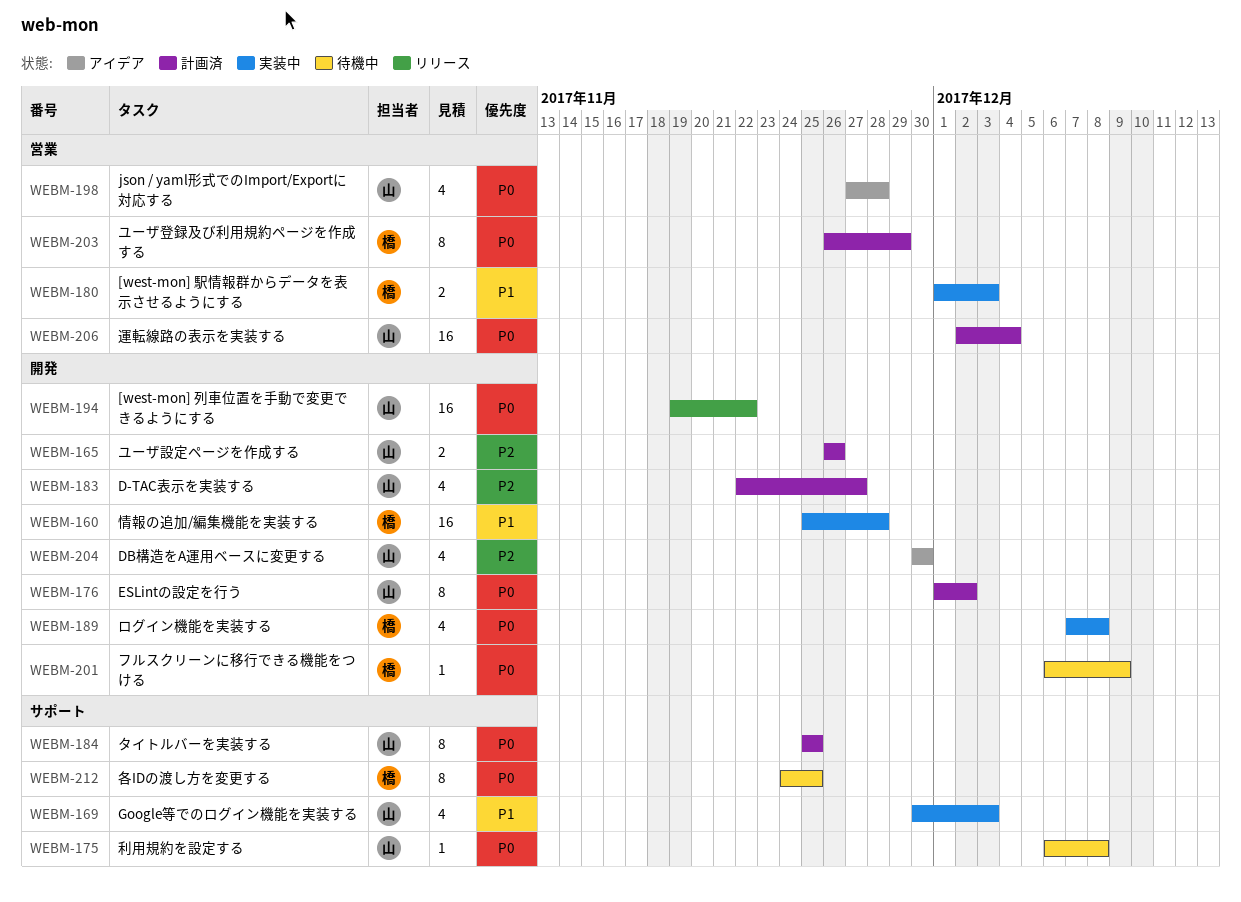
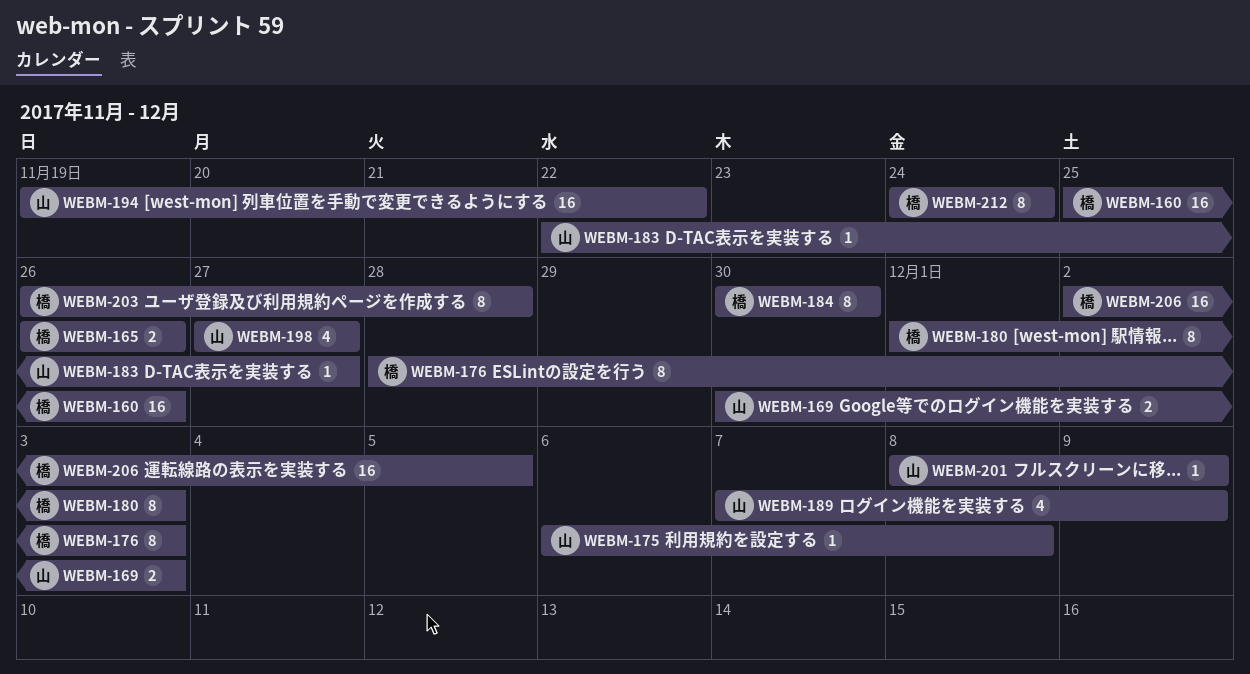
WEBM-160, due: Nov 28 -> Nov 26
WEBM-165, owner: 山 -> 橋
WEBM-169, estimate: 4 -> 2
WEBM-176, owner: 山 -> 橋
WEBM-176, start: Dec 1 -> Nov 28
WEBM-176, due: Dec 2 -> Dec 3
WEBM-180, estimate: 2 -> 8
WEBM-183, estimate: 4 -> 1
WEBM-184, owner: 山 -> 橋
WEBM-184, start: Nov 25 -> Nov 30
WEBM-184, due: Nov 25 -> Nov 30
WEBM-189, owner: 橋 -> 山
WEBM-189, due: Dec 8 -> Dec 9
WEBM-198, due: Nov 28 -> Nov 27
WEBM-201, owner: 橋 -> 山
WEBM-201, start: Dec 6 -> Dec 8
WEBM-203, due: Nov 29 -> Nov 28
WEBM-204: present -> none
WEBM-206, owner: 山 -> 橋
WEBM-206, due: Dec 4 -> Dec 5
WEBM-212, due: Nov 25 -> Nov 24

